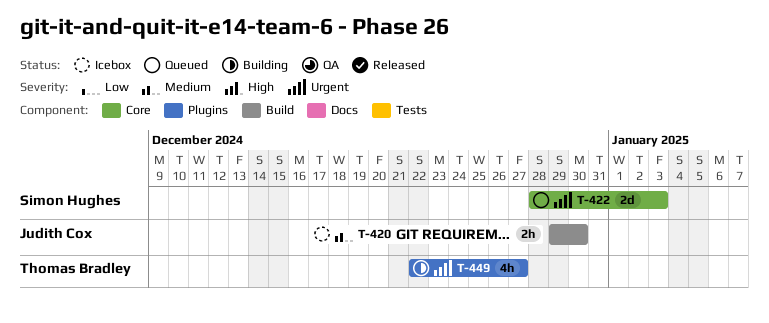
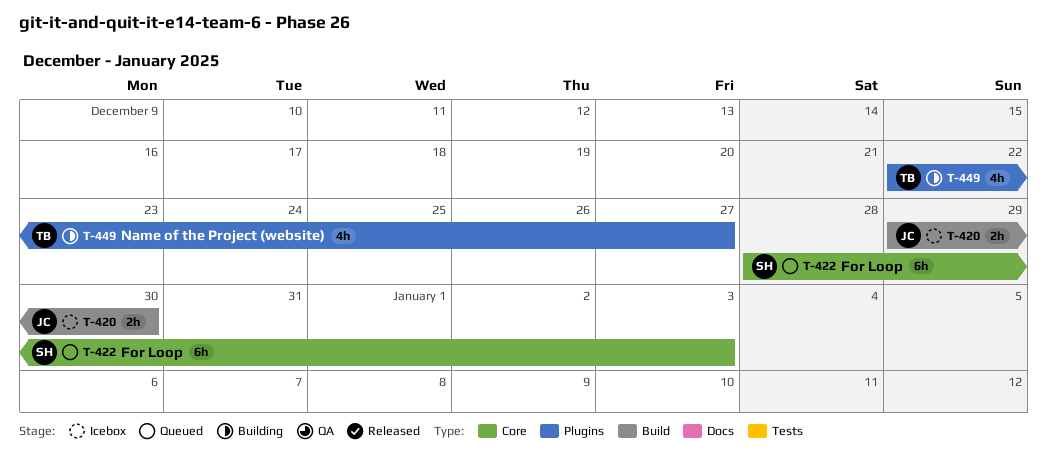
T-422, estimate: 2d -> 6h

